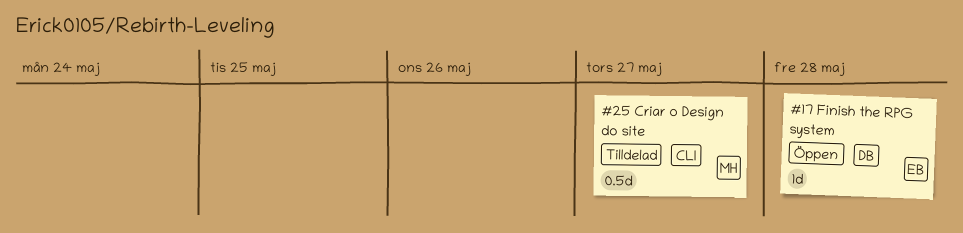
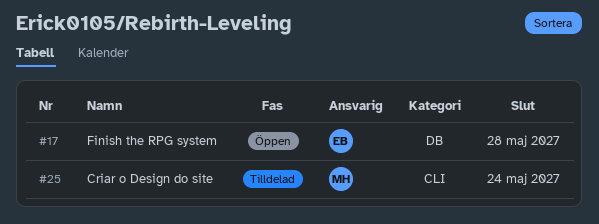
#25, due: May 27 -> May 24

